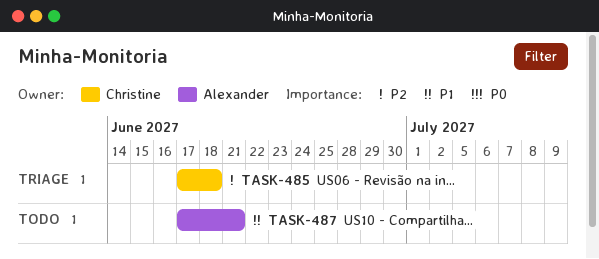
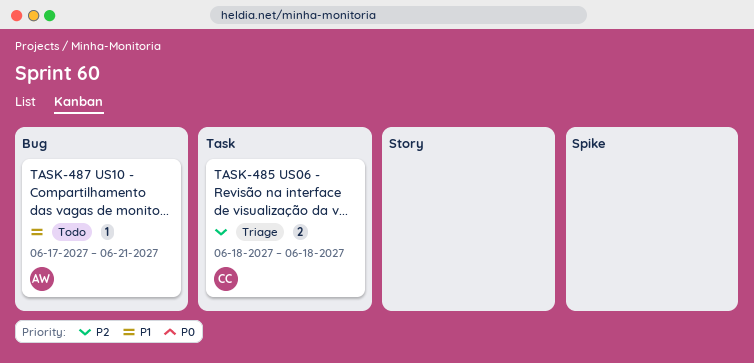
TASK-485, start: Jun 17 -> Jun 18

